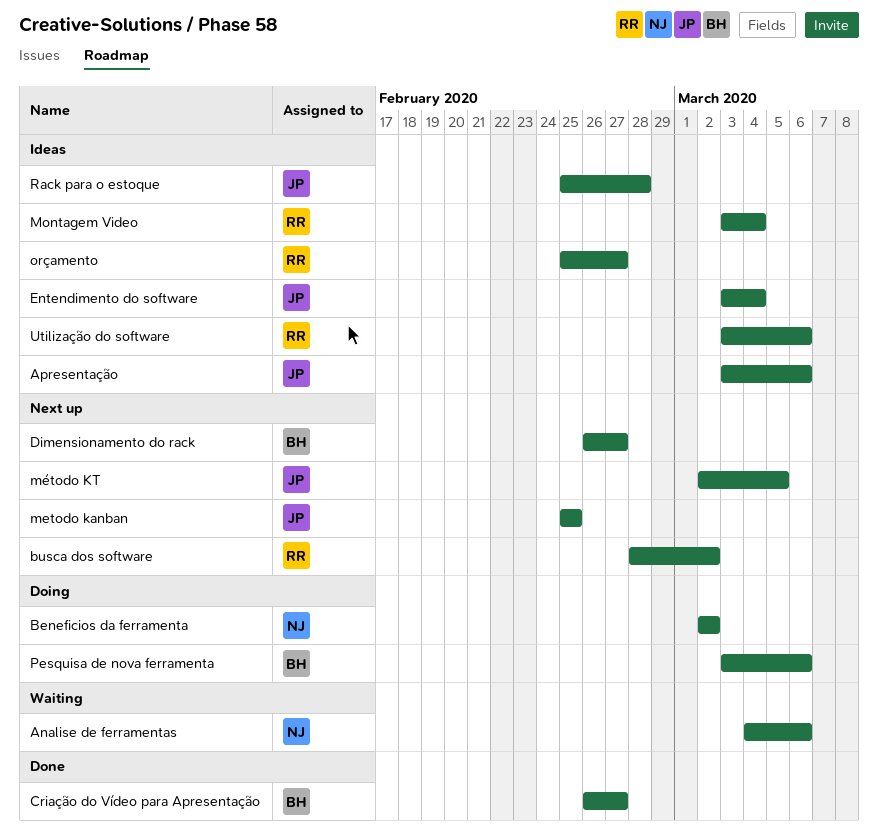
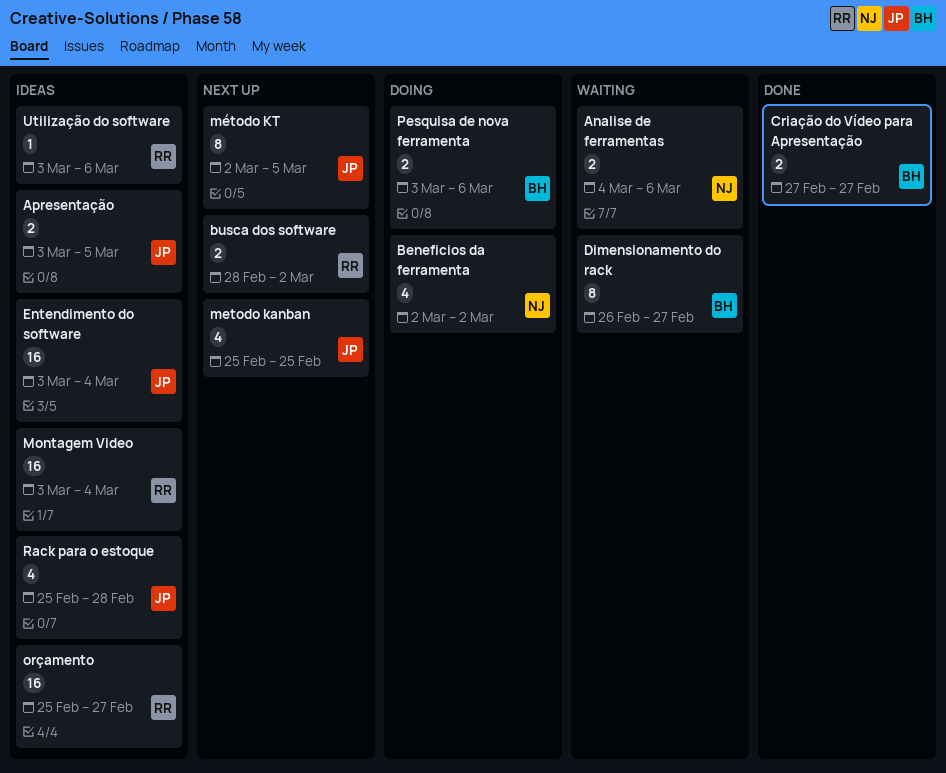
Apresentação, due: Mar 6 -> Mar 5
Criação do Vídeo para Apresentação, start: Feb 26 -> Feb 27
Dimensionamento do rack, status: Next up -> Waiting

